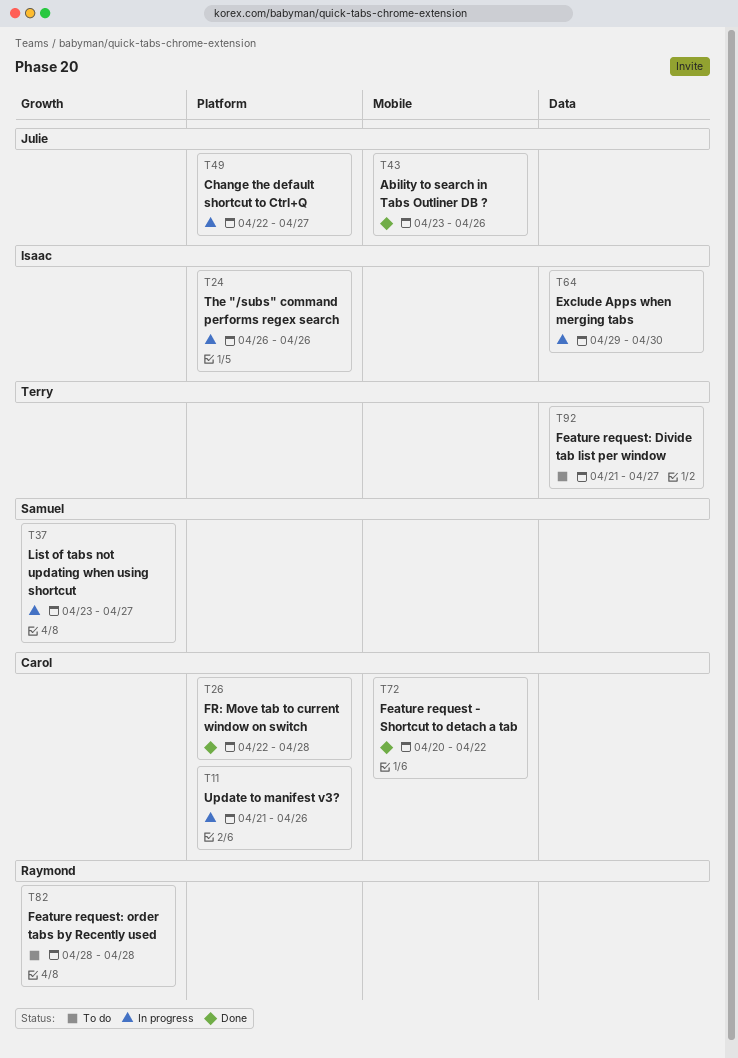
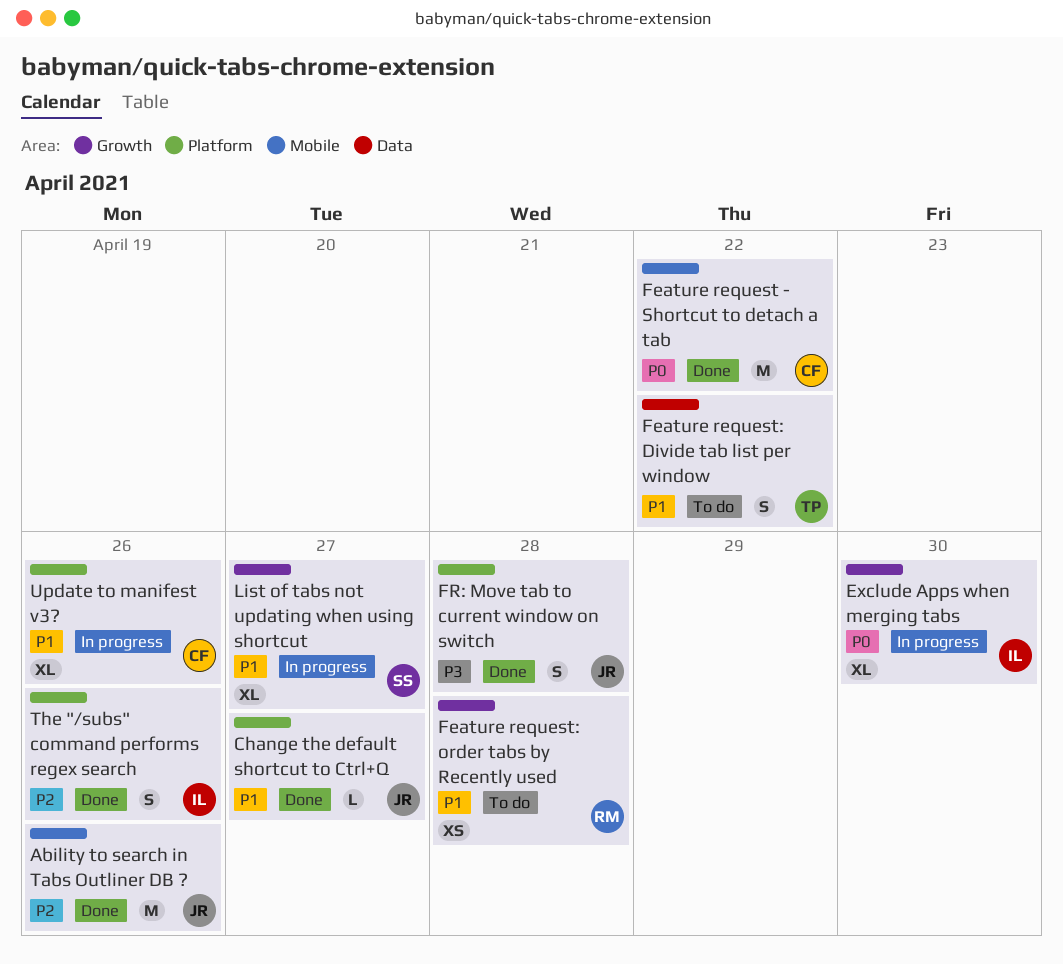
Change the default shortcut to Ctrl+Q, status: In progress -> Done
Exclude Apps when merging tabs, label: Data -> Growth
Feature request: Divide tab list per window, due: Apr 27 -> Apr 22
FR: Move tab to current window on switch, owner: Carol -> Julie
The "/subs" command performs regex search, status: In progress -> Done

